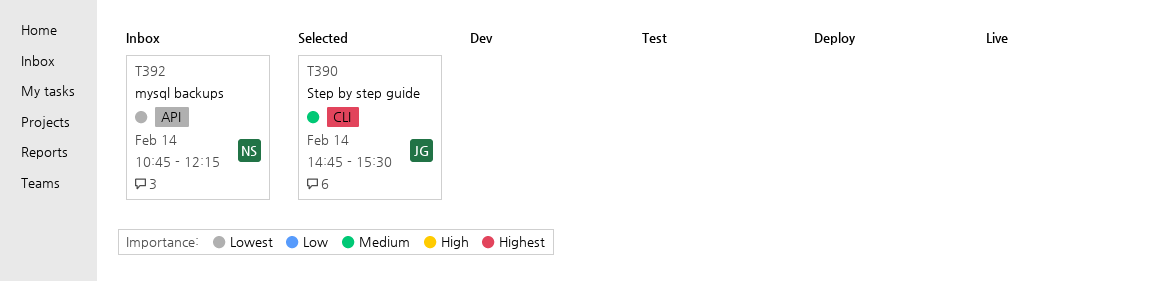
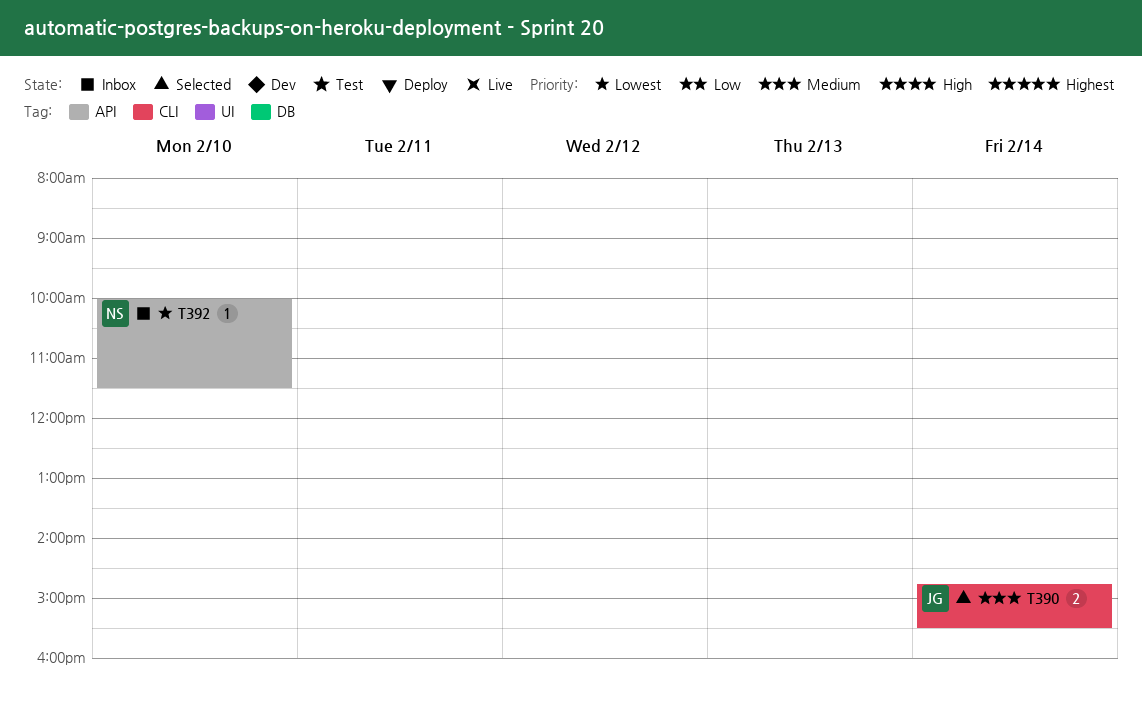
T392, day: Feb 14 -> Feb 10
T392, begins: 10:45 -> 10:00
T392, ends: 12:15 -> 11:30

